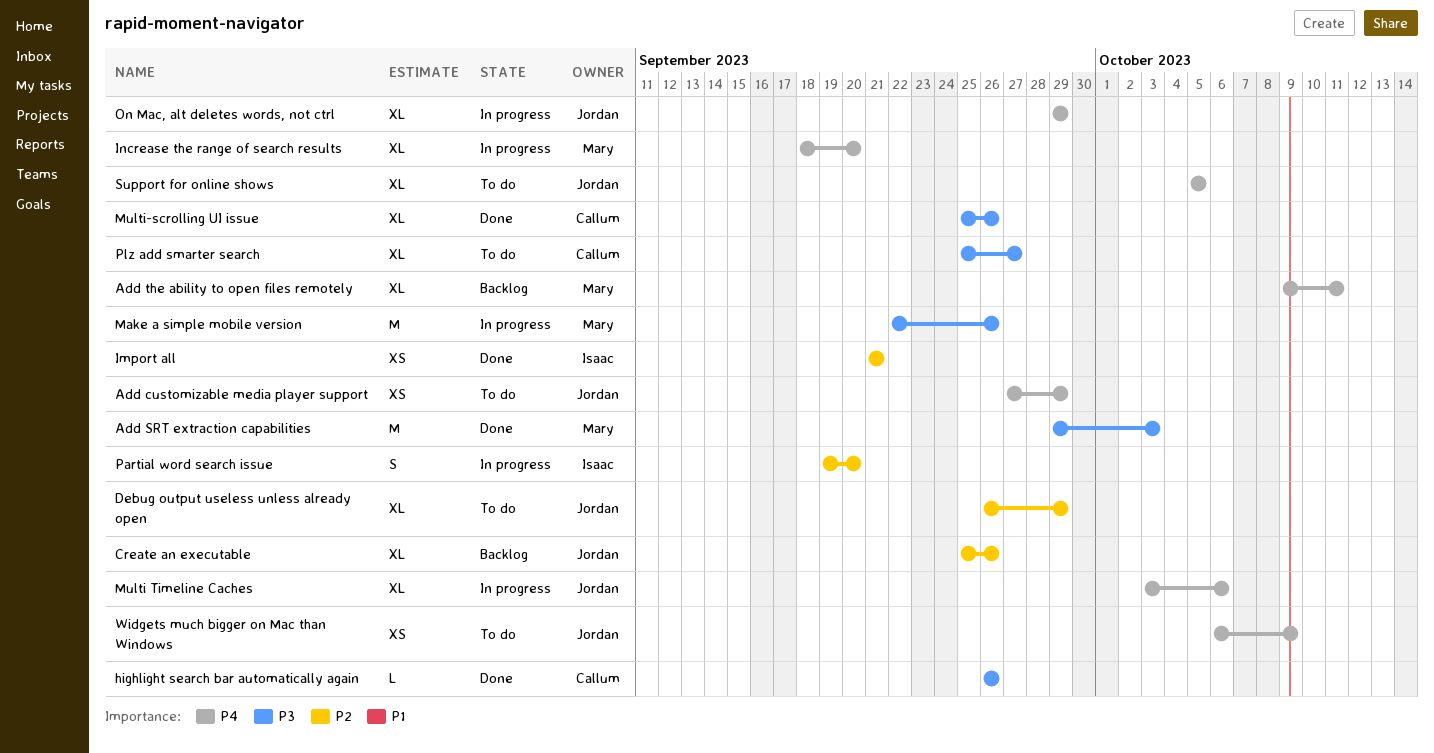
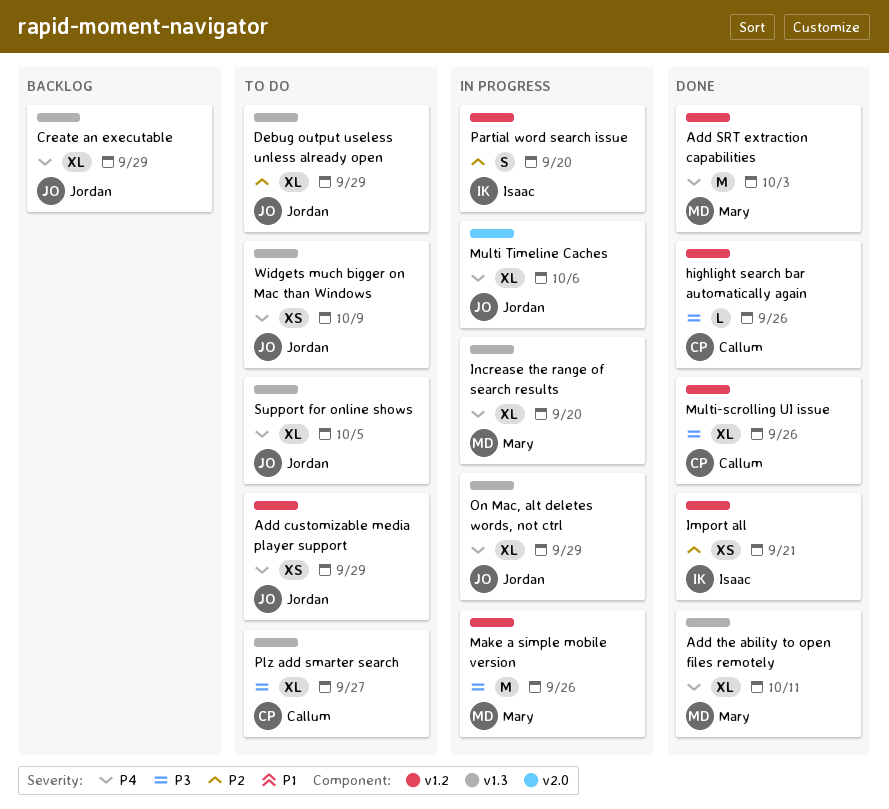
Add SRT extraction capabilities, priority: P3 -> P4
Add the ability to open files remotely, status: Backlog -> Done
Create an executable, priority: P2 -> P4
Create an executable, due: Sep 26 -> Sep 29

